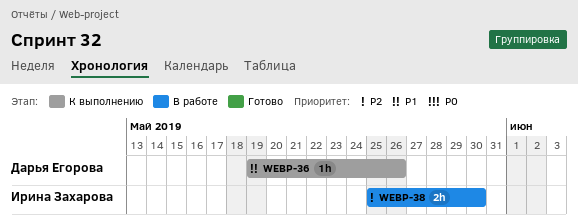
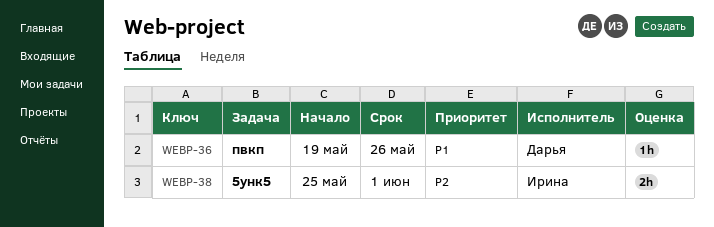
WEBP-38, due: May 30 -> Jun 1

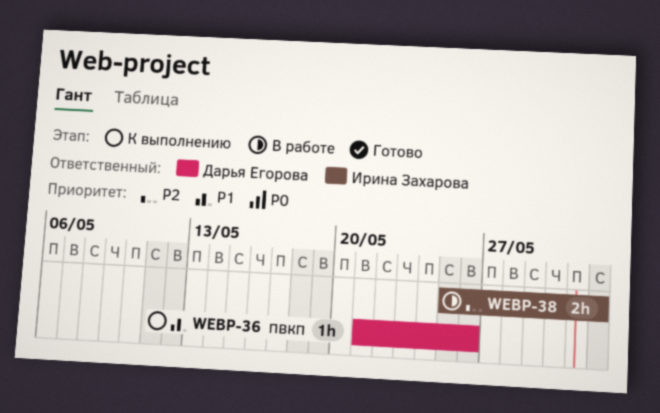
WEBP-36, start: May 19 -> May 21

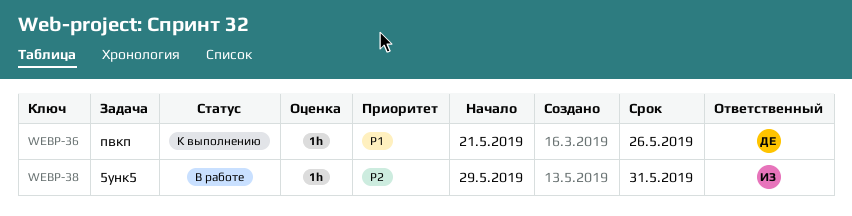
WEBP-38, estimate: 2h -> 1h
WEBP-38, start: May 25 -> May 29
WEBP-38, due: Jun 1 -> May 31

